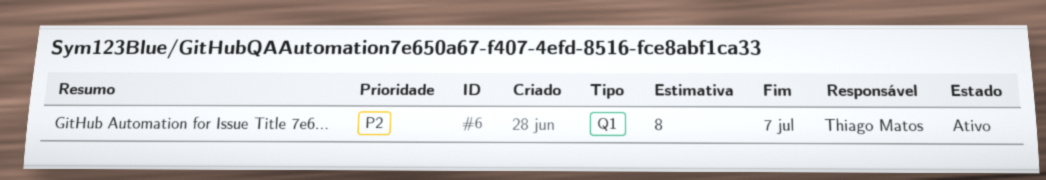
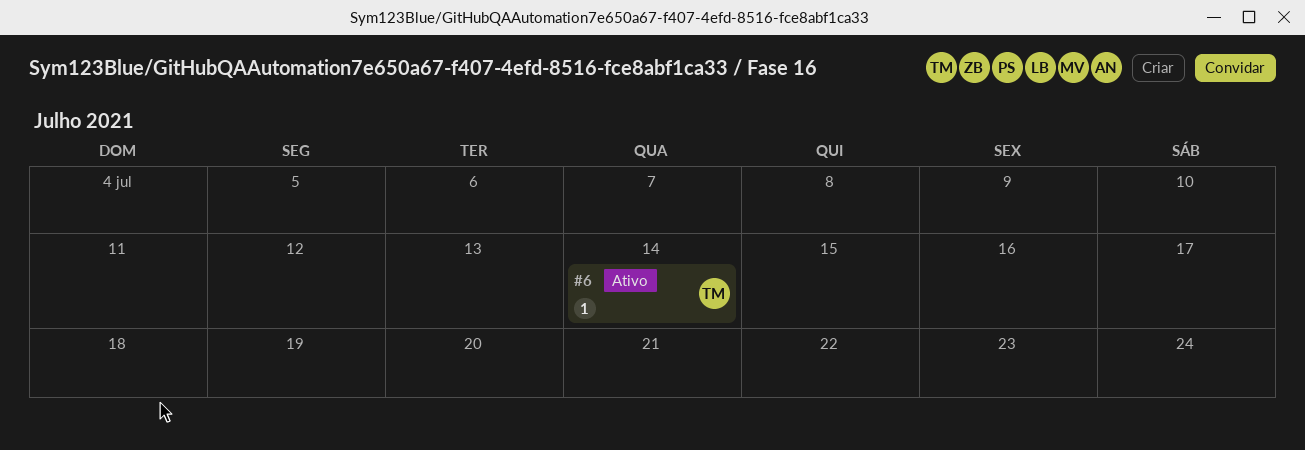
#6, estimate: 8 -> 1
#6, due: Jul 7 -> Jul 14

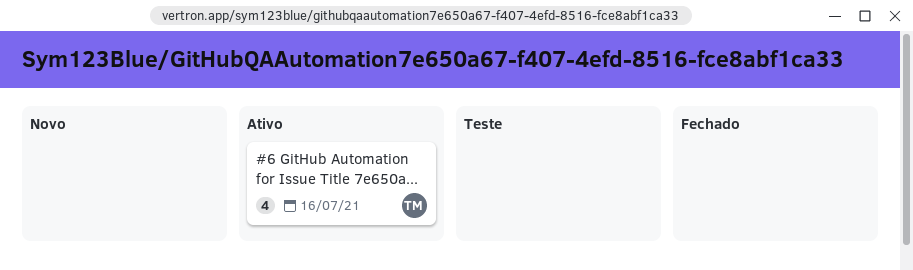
#6, estimate: 1 -> 4
#6, due: Jul 14 -> Jul 16

